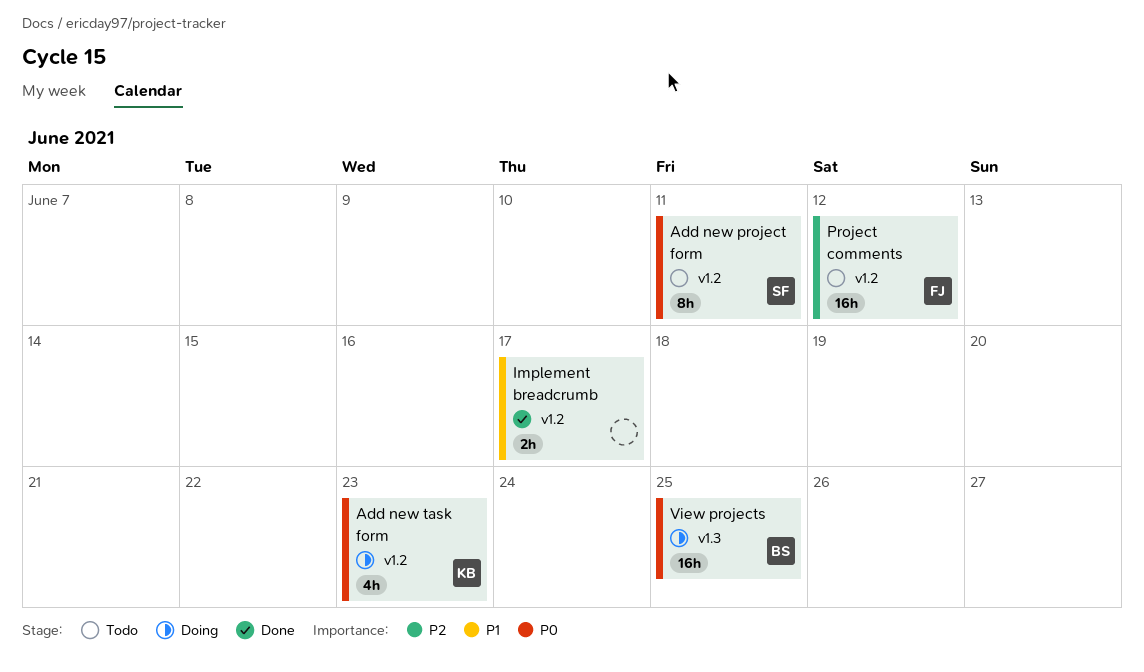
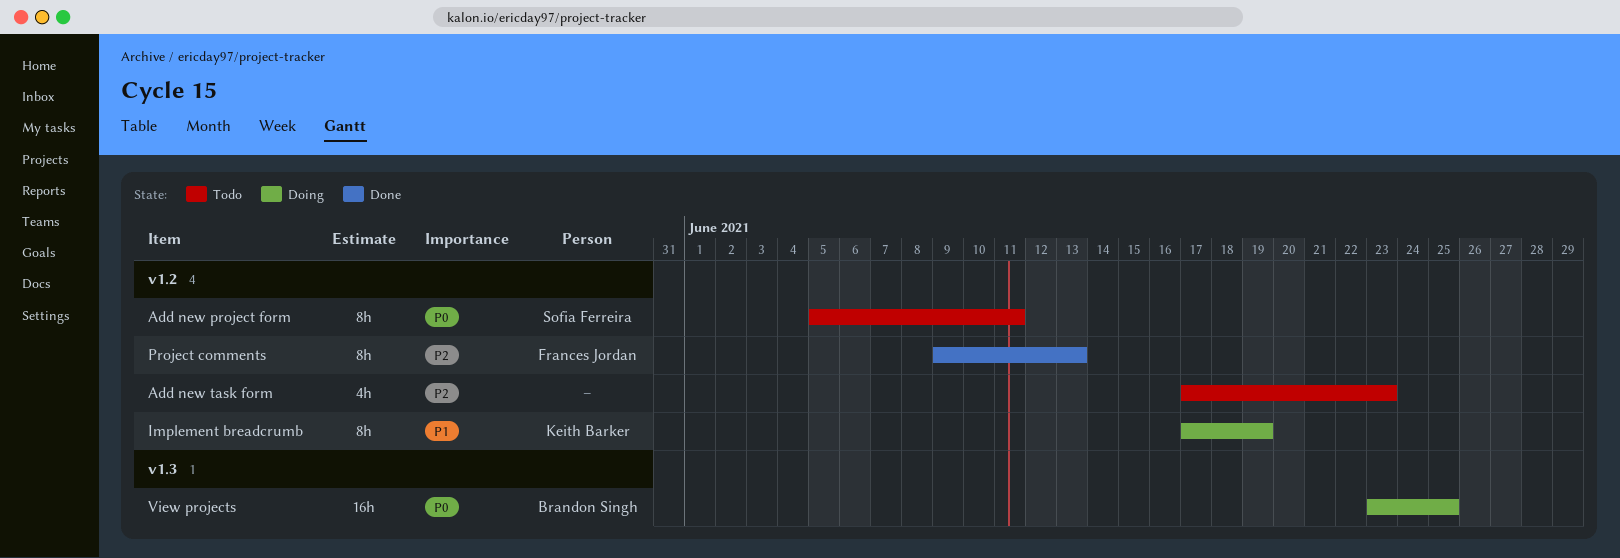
Add new task form, status: Doing -> Todo
Add new task form, owner: Keith Barker -> none
Add new task form, priority: P0 -> P2
Implement breadcrumb, status: Done -> Doing
Implement breadcrumb, owner: none -> Keith Barker
Implement breadcrumb, estimate: 2h -> 8h
Implement breadcrumb, due: Jun 17 -> Jun 19
Project comments, status: Todo -> Done
Project comments, estimate: 16h -> 8h
Project comments, due: Jun 12 -> Jun 13

